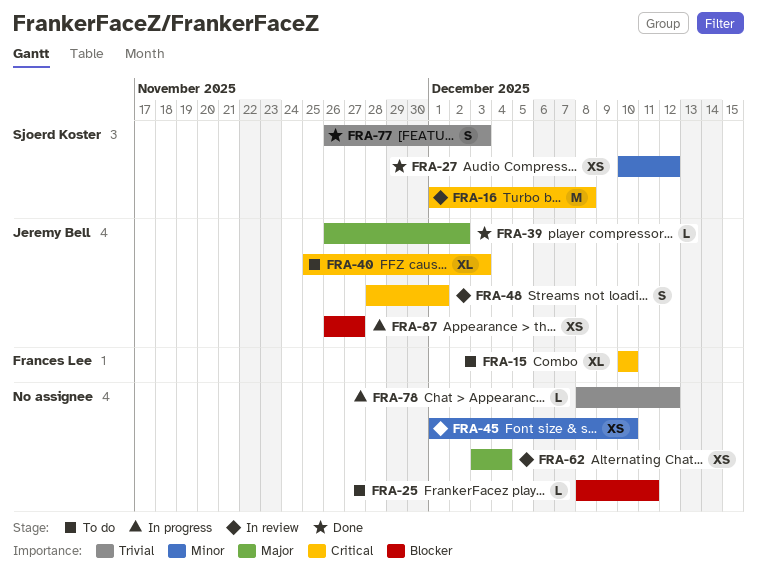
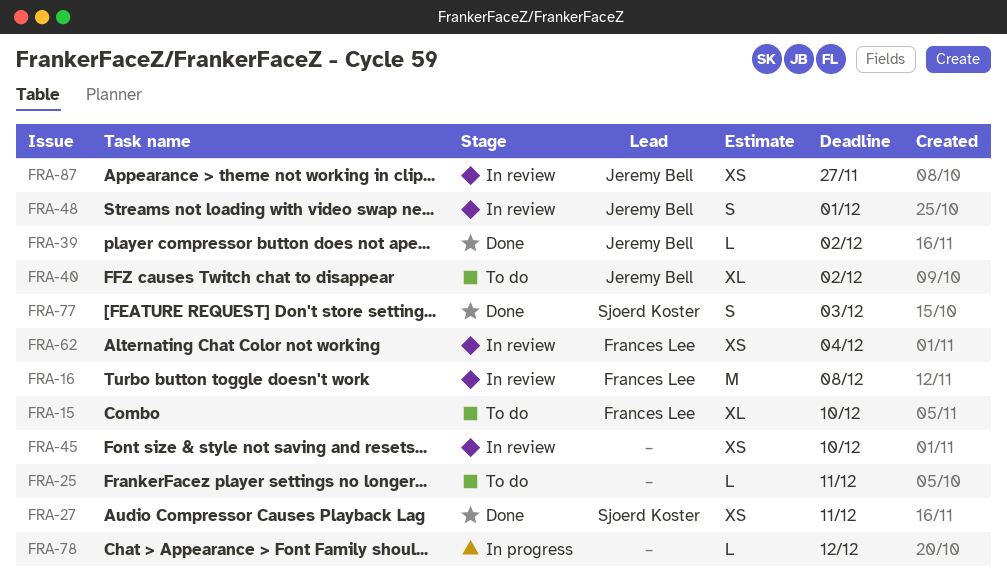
FRA-16, owner: Sjoerd Koster -> Frances Lee
FRA-27, due: Dec 12 -> Dec 11
FRA-40, due: Dec 3 -> Dec 2
FRA-62, owner: none -> Frances Lee
FRA-87, status: In progress -> In review

